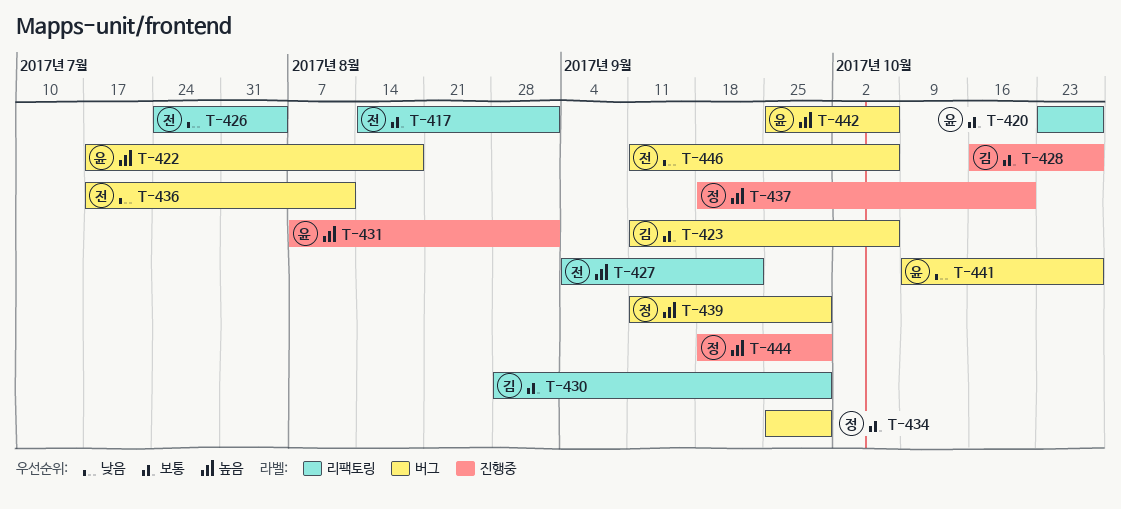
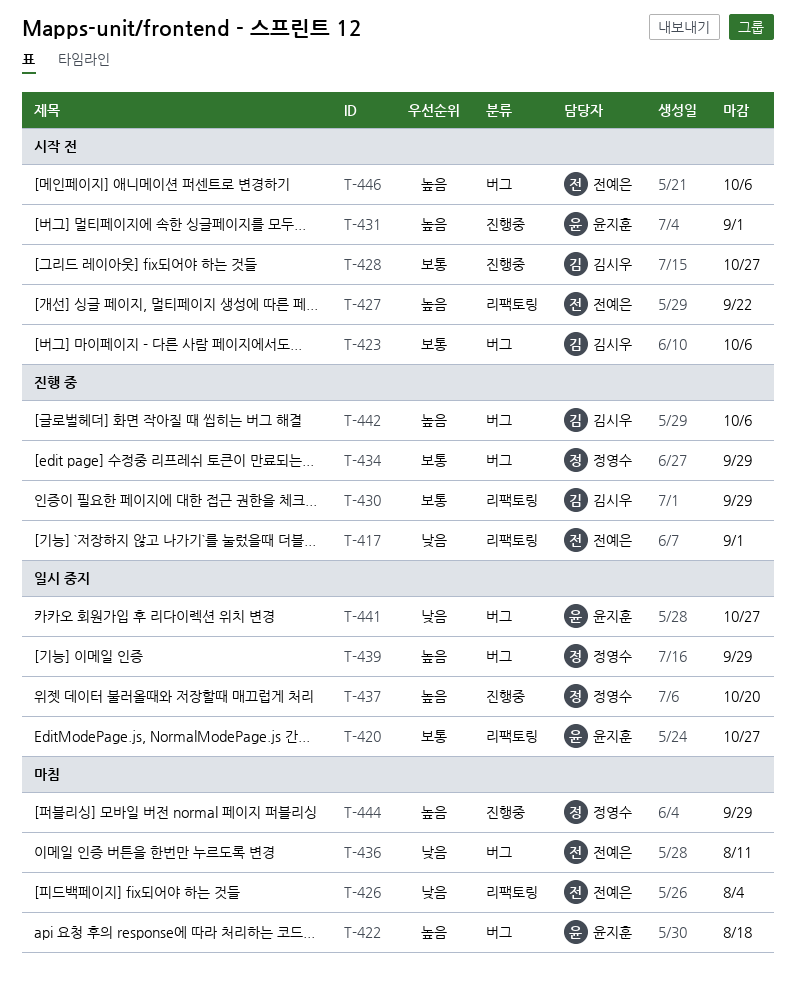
T-417, priority: 보통 -> 낮음
T-442, owner: 윤지훈 -> 김시우
T-446, priority: 낮음 -> 높음

